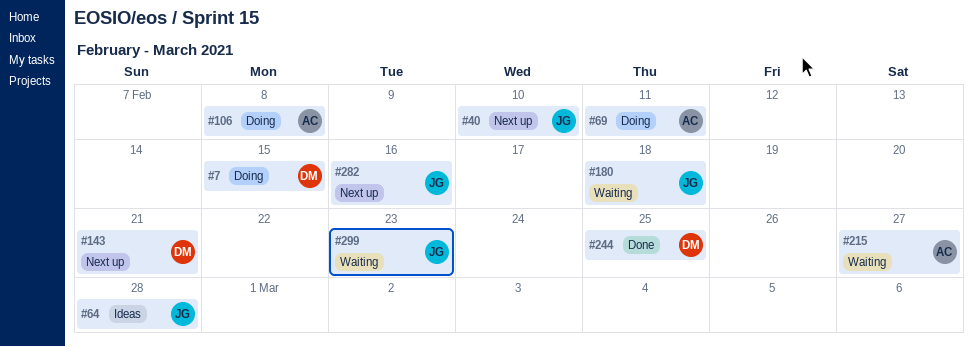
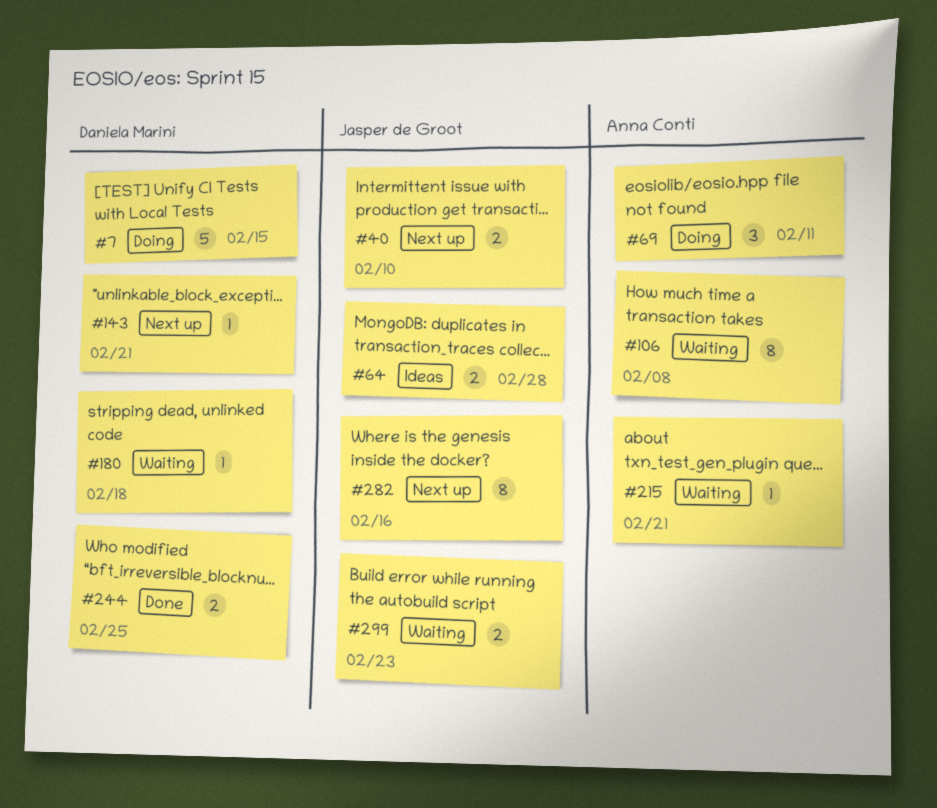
#106, status: Doing -> Waiting
#180, owner: Jasper de Groot -> Daniela Marini
#215, due: Feb 27 -> Feb 21

